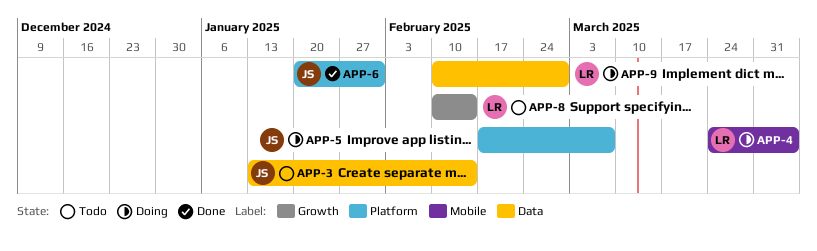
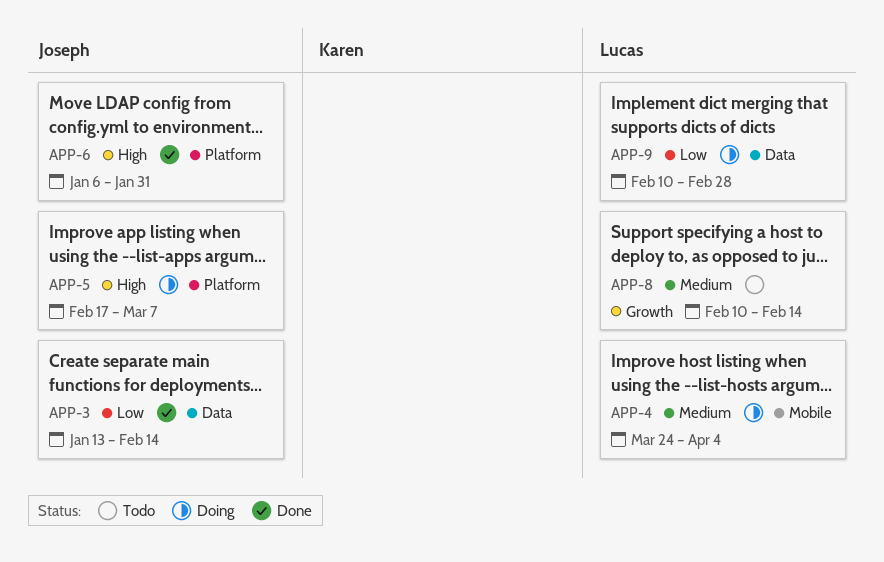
APP-3, status: Todo -> Done
APP-6, start: Jan 20 -> Jan 6

